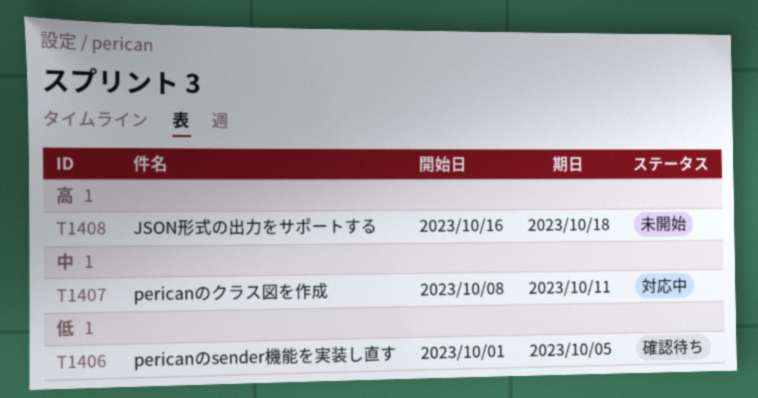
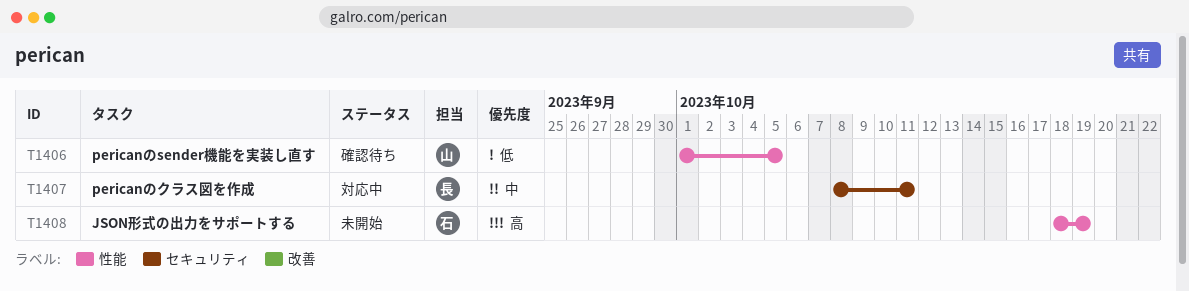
T1408, start: Oct 16 -> Oct 18
T1408, due: Oct 18 -> Oct 19

